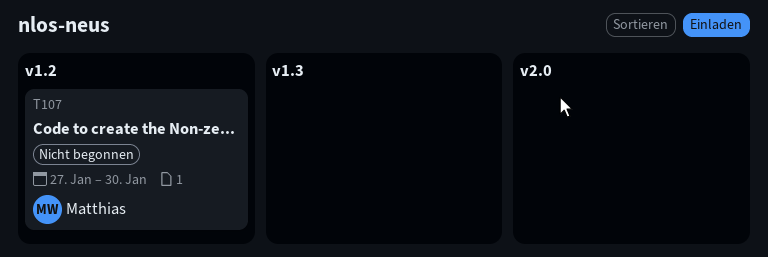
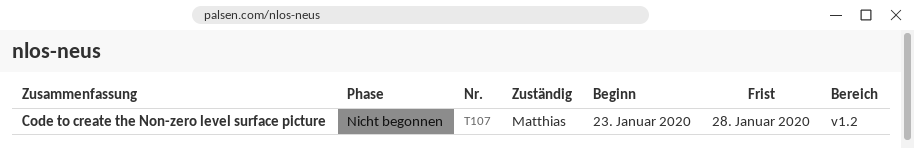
T107, start: Jan 27 -> Jan 23
T107, due: Jan 30 -> Jan 28

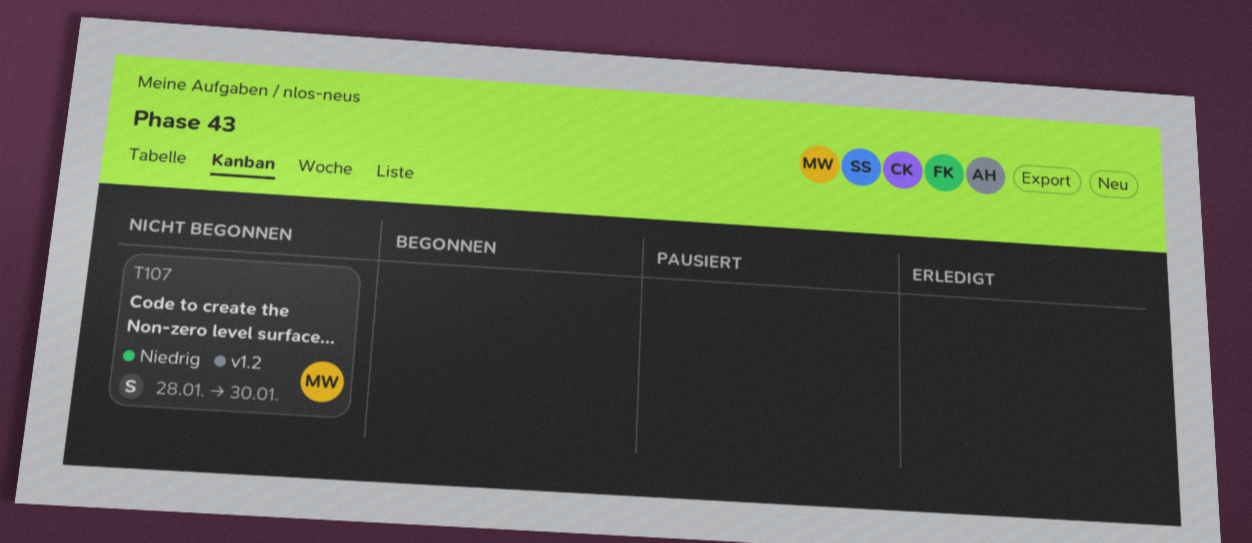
T107, start: Jan 23 -> Jan 28
T107, due: Jan 28 -> Jan 30

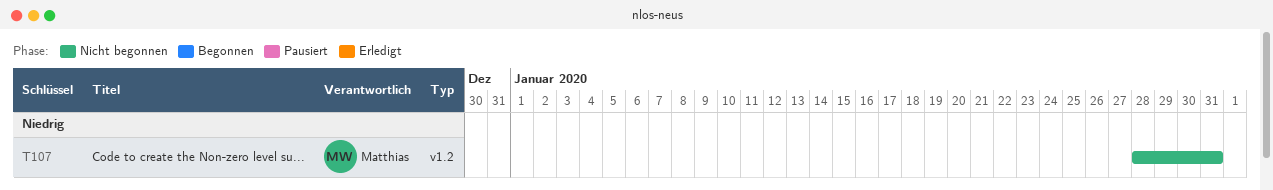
T107, due: Jan 30 -> Jan 31

